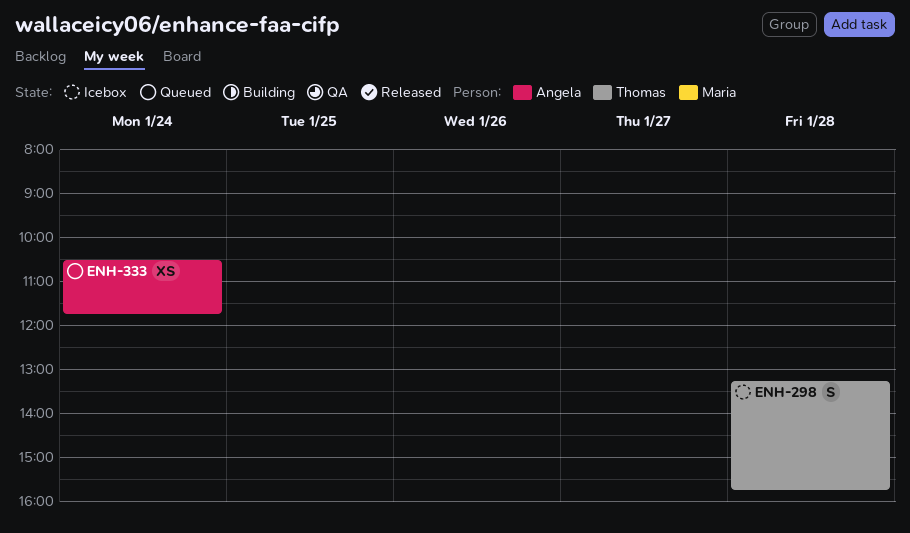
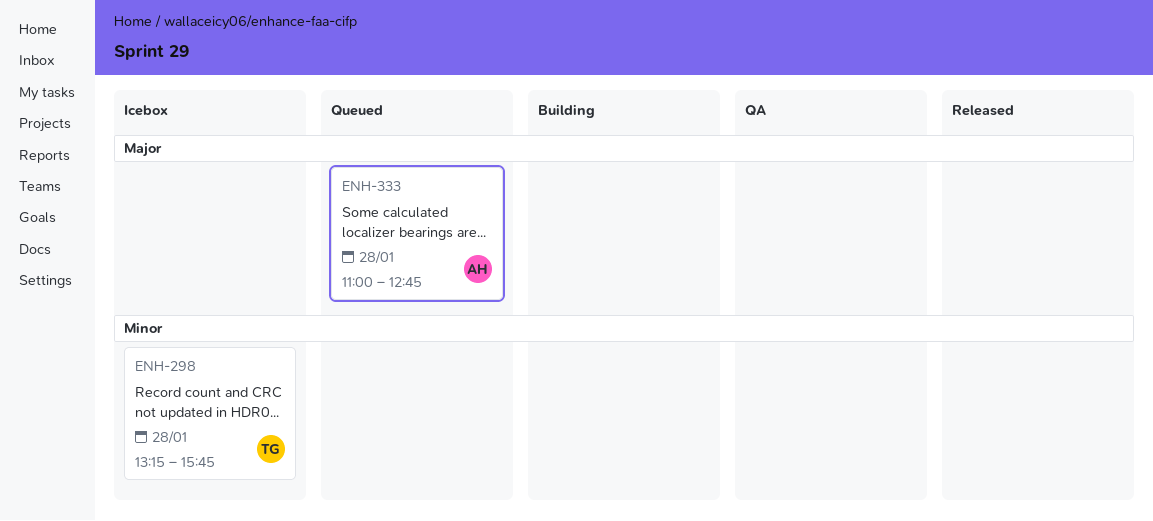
ENH-333, day: Jan 24 -> Jan 28
ENH-333, begins: 10:30 -> 11:00
ENH-333, ends: 11:45 -> 12:45

